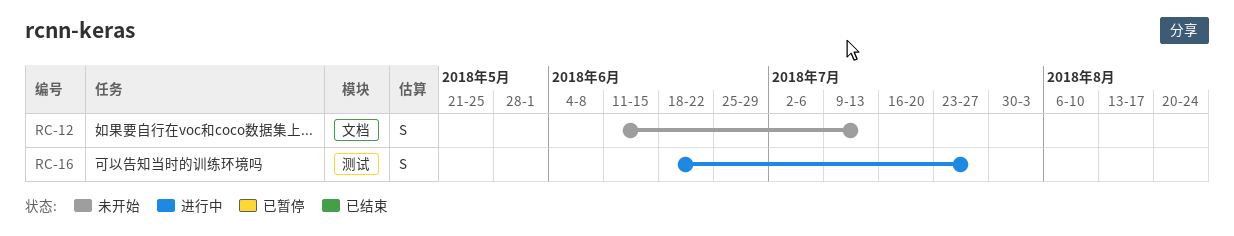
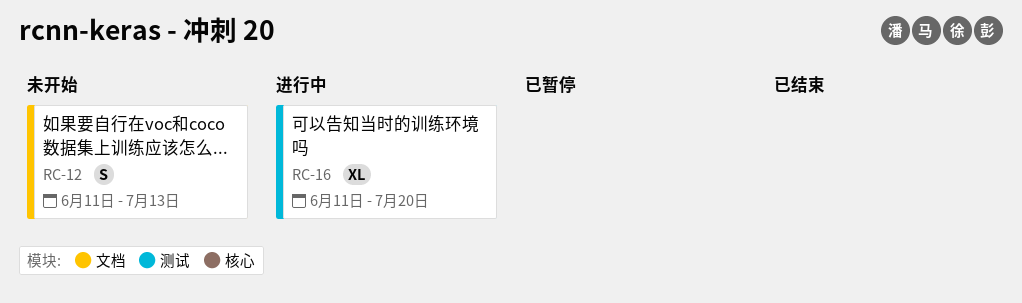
RC-16, estimate: S -> XL
RC-16, start: Jun 18 -> Jun 11
RC-16, due: Jul 27 -> Jul 20

